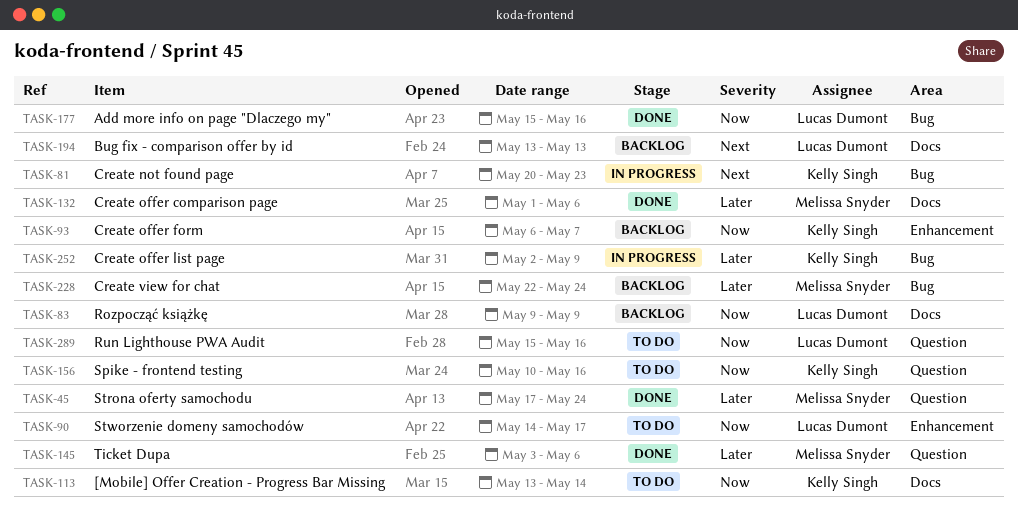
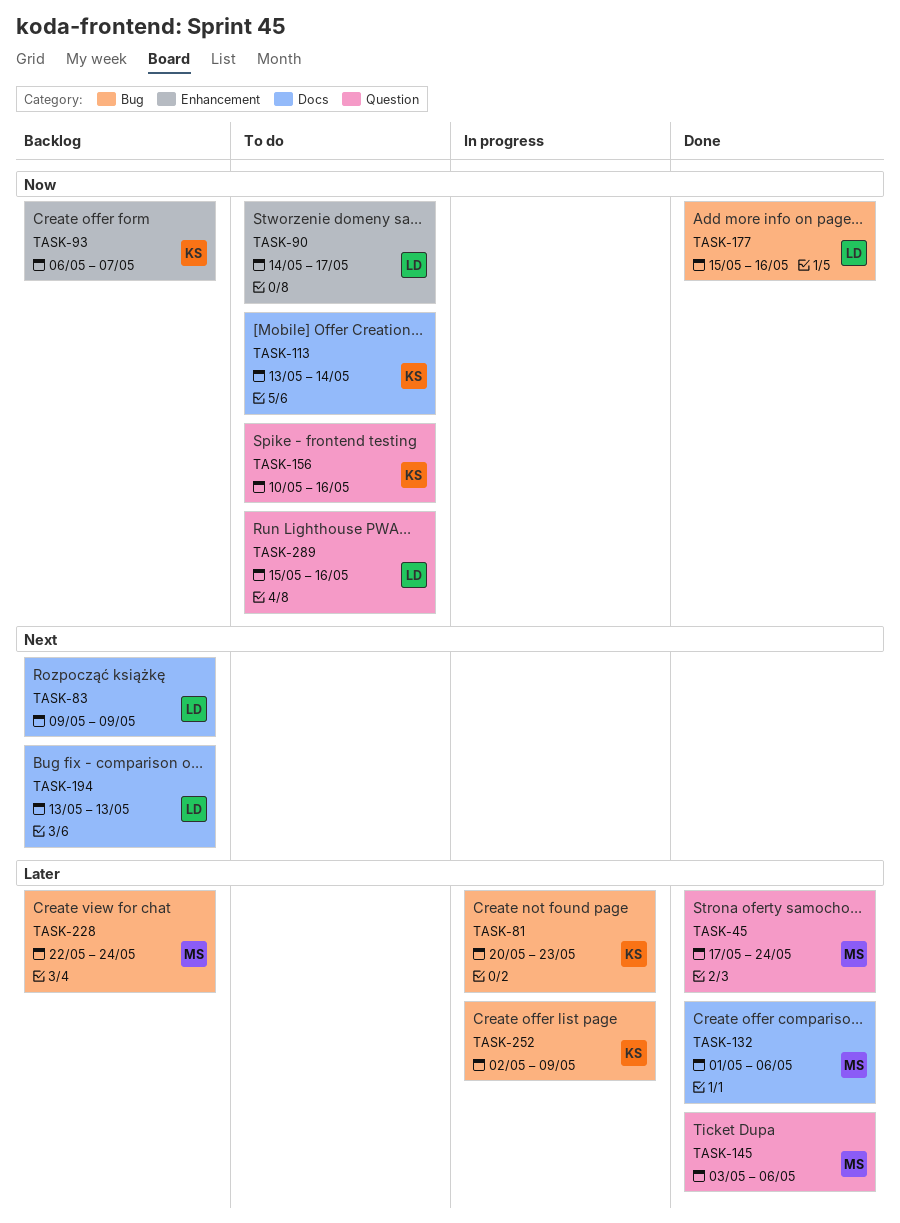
TASK-81, priority: Next -> Later
TASK-83, priority: Now -> Next

